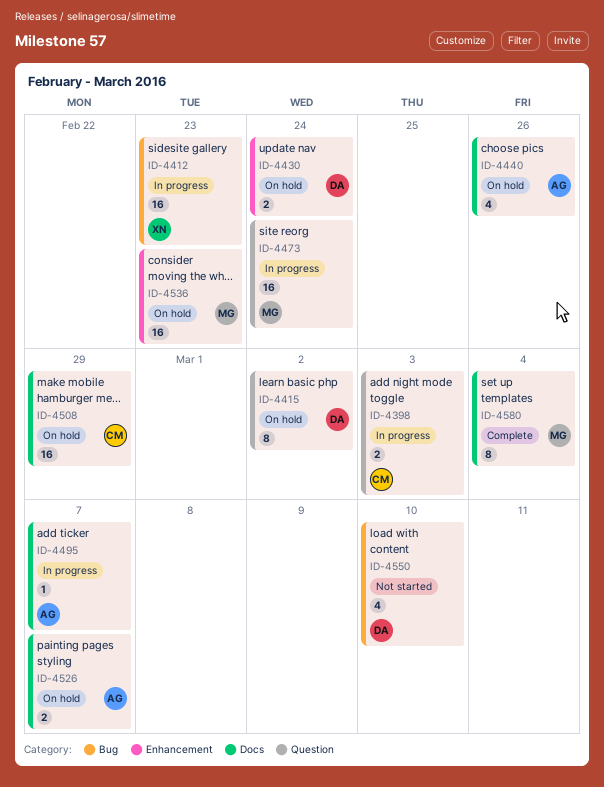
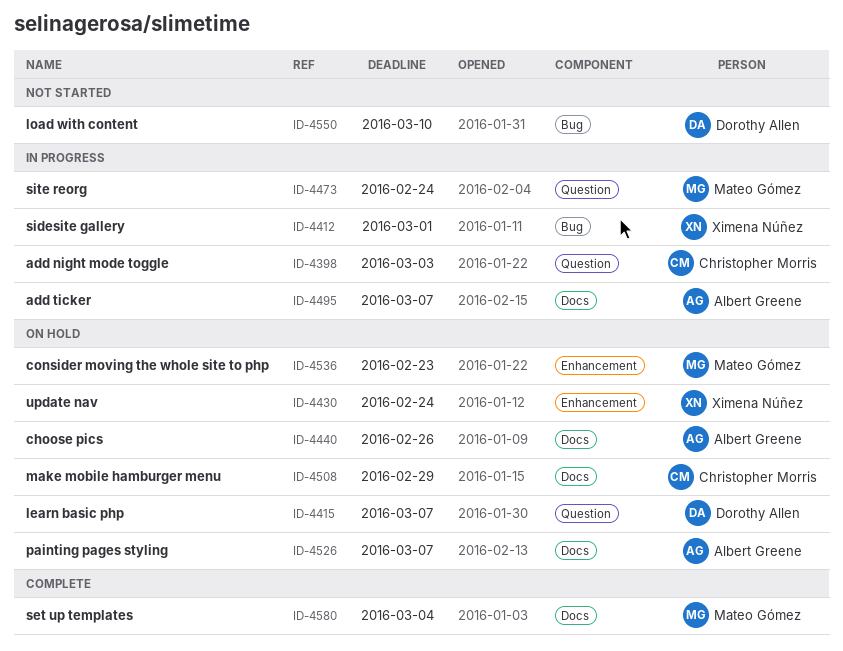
ID-4412, due: Feb 23 -> Mar 1
ID-4415, due: Mar 2 -> Mar 7
ID-4430, owner: Dorothy Allen -> Ximena Núñez

